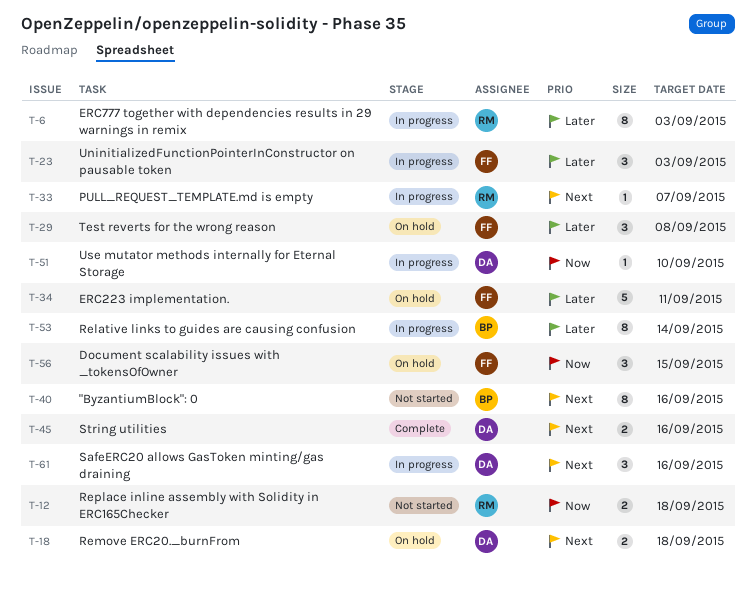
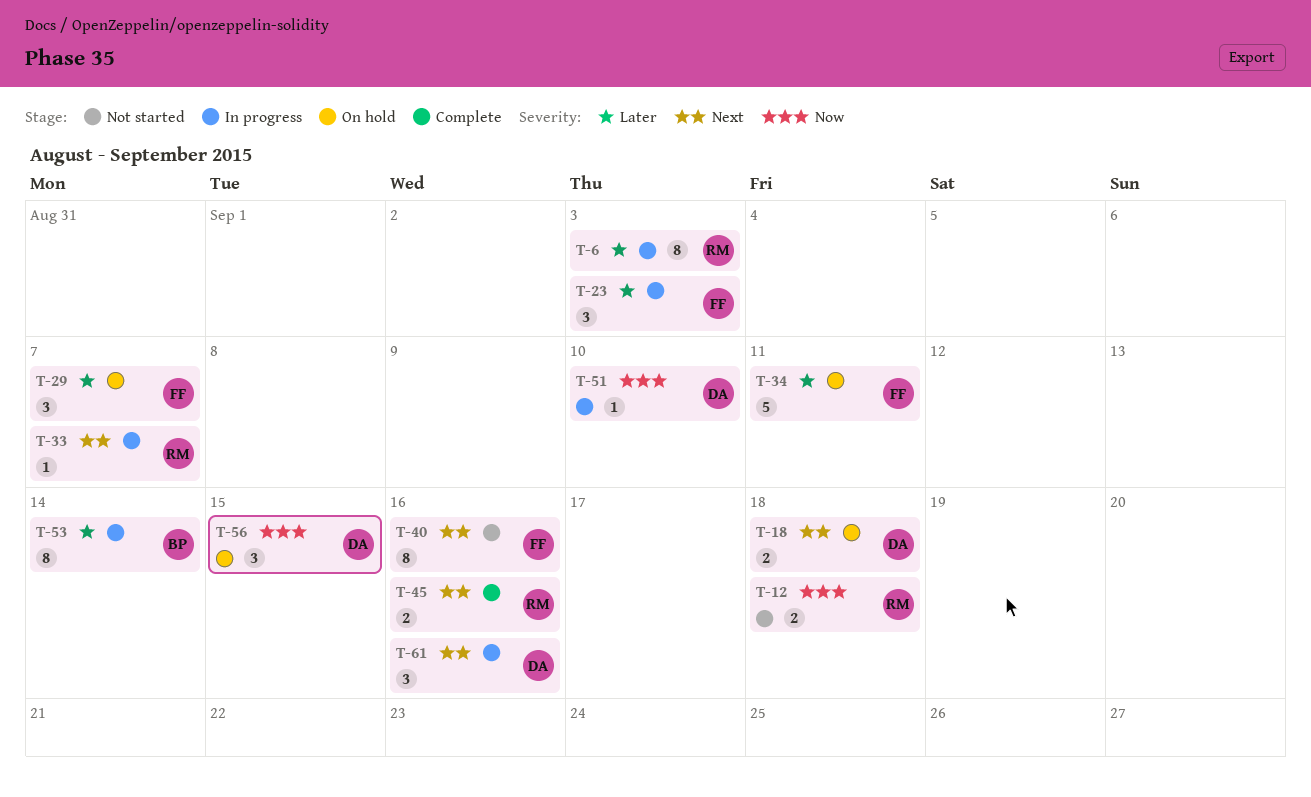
T-29, due: Sep 8 -> Sep 7
T-40, owner: BP -> FF
T-45, owner: DA -> RM
T-56, owner: FF -> DA

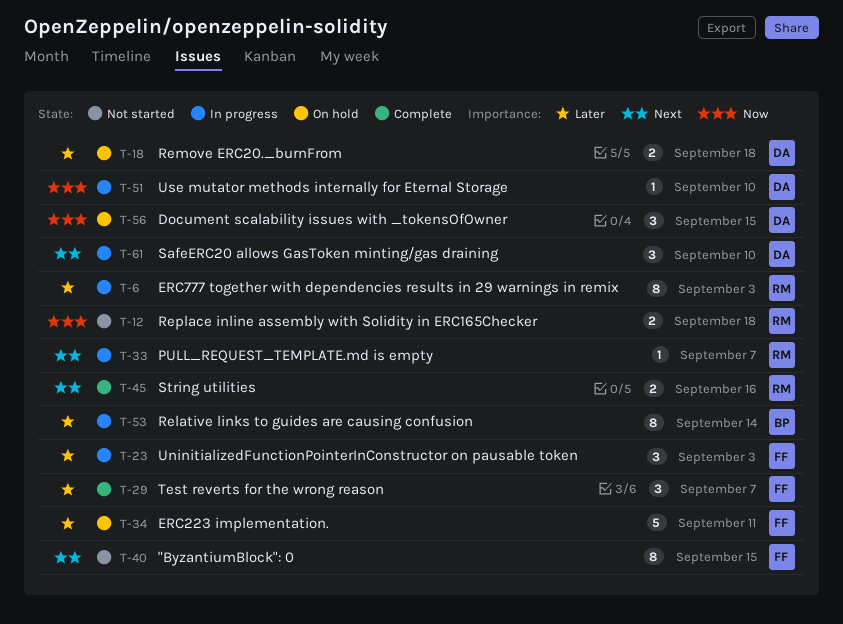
T-18, priority: Next -> Later
T-29, status: On hold -> Complete
T-40, due: Sep 16 -> Sep 15
T-61, due: Sep 16 -> Sep 10

